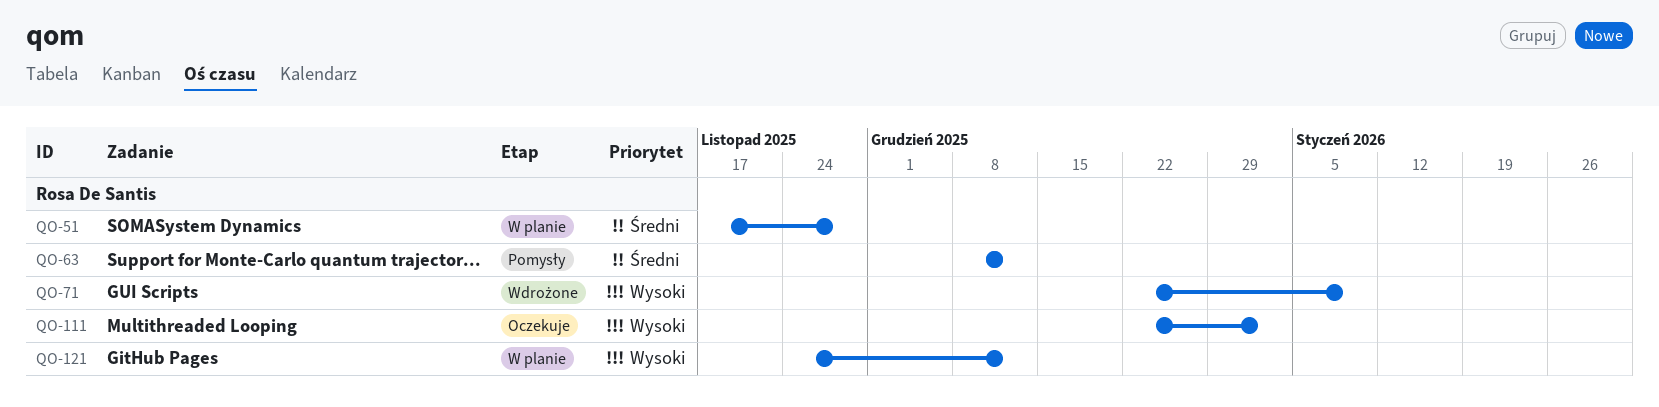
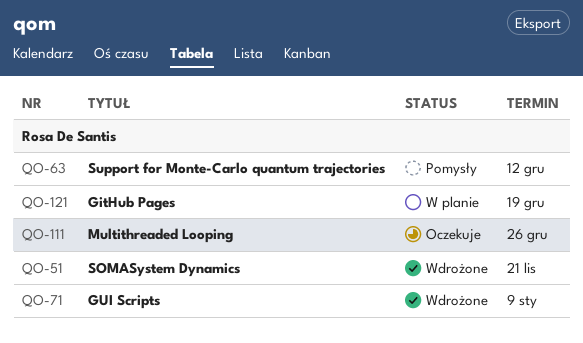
QO-51, status: W planie -> Wdrożone
QO-51, due: Nov 28 -> Nov 21
QO-111, due: Jan 2 -> Dec 26
QO-121, due: Dec 12 -> Dec 19

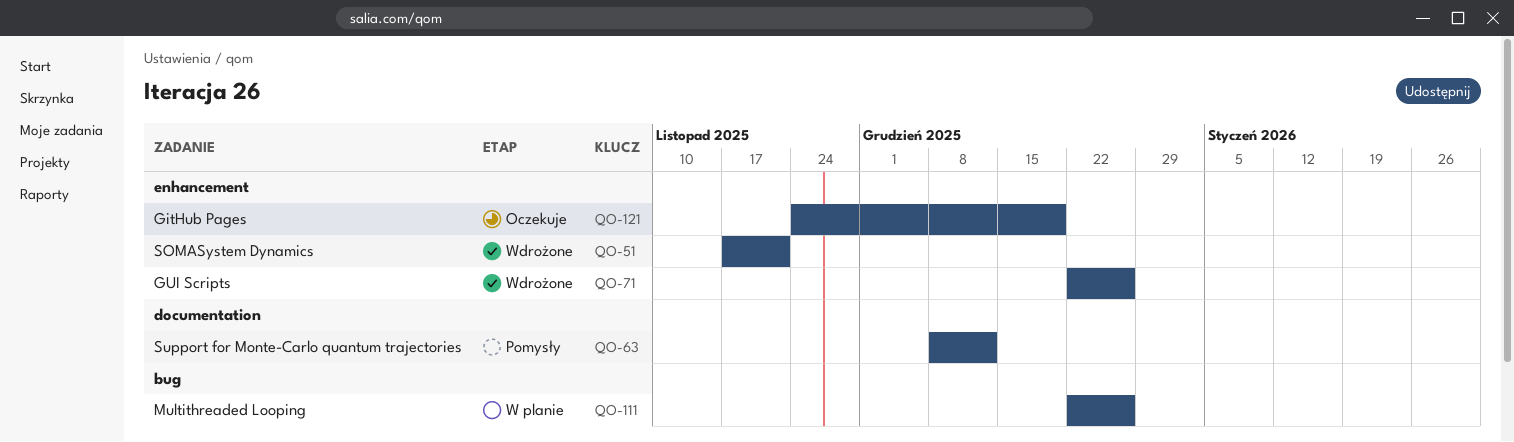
QO-71, due: Jan 9 -> Dec 26
QO-111, status: Oczekuje -> W planie
QO-121, status: W planie -> Oczekuje

